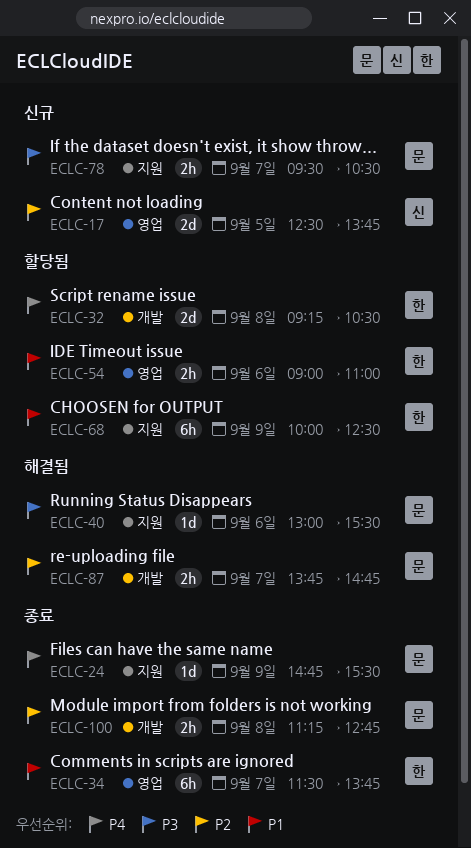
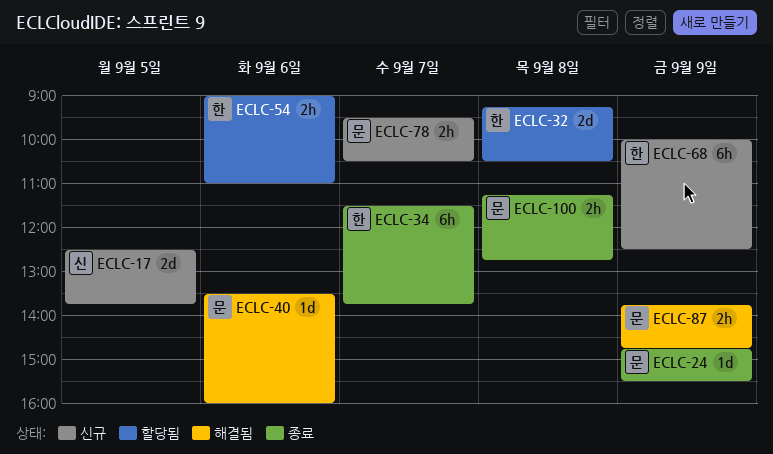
ECLC-40, begins: 13:00 -> 13:30
ECLC-40, ends: 15:30 -> 16:00
ECLC-68, status: 할당됨 -> 신규
ECLC-87, day: Sep 7 -> Sep 9

